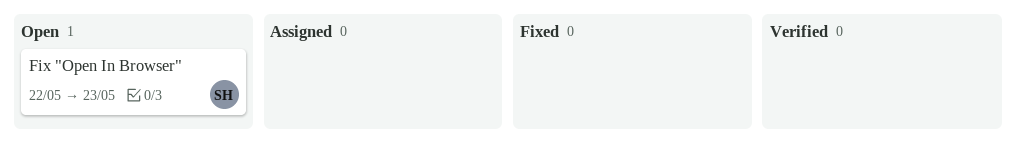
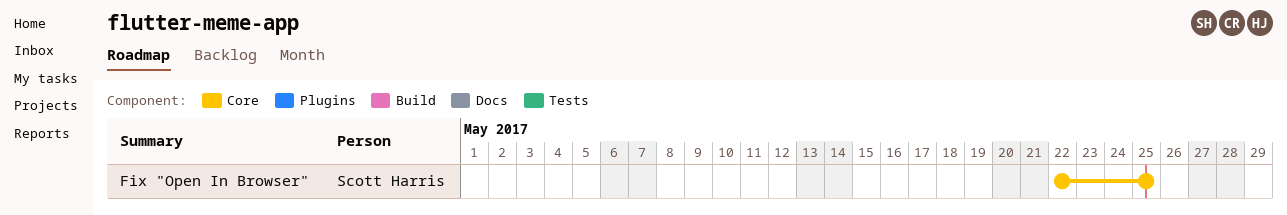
Fix "Open In Browser", due: May 23 -> May 25

